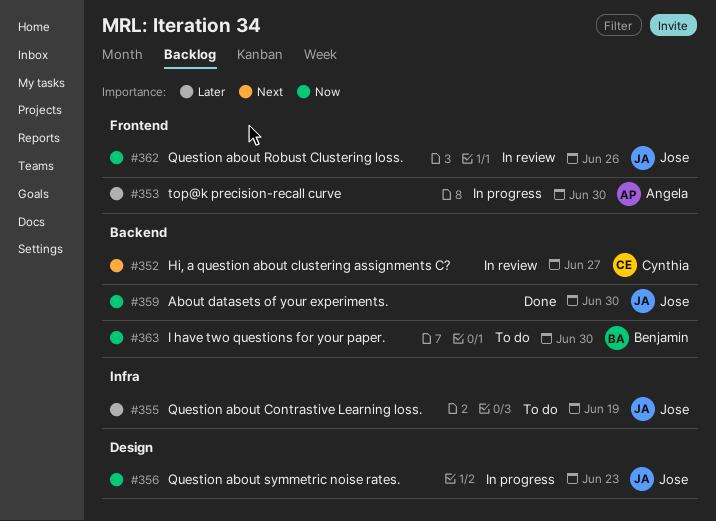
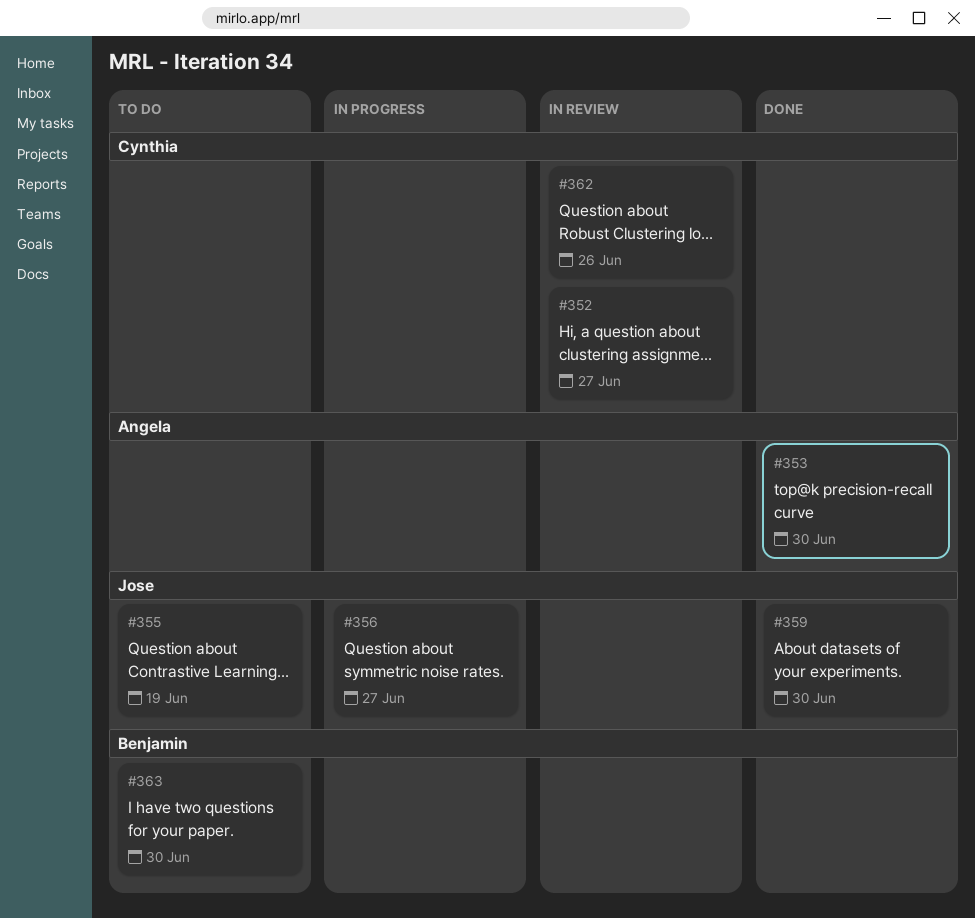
#353, status: In progress -> Done
#356, due: Jun 23 -> Jun 27
#362, owner: Jose -> Cynthia

